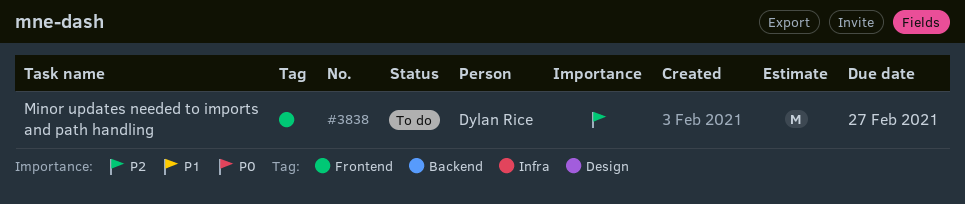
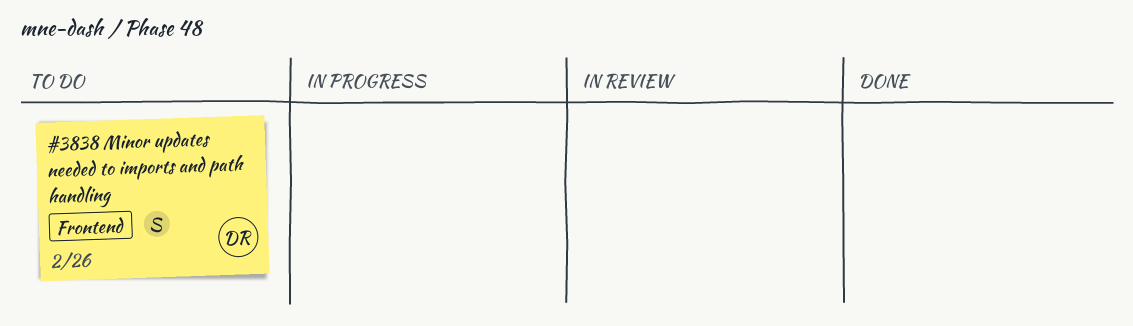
#3838, estimate: M -> S
#3838, due: Feb 27 -> Feb 26

